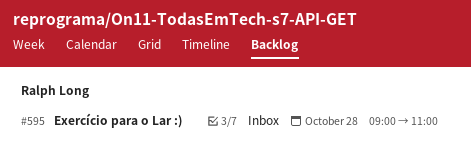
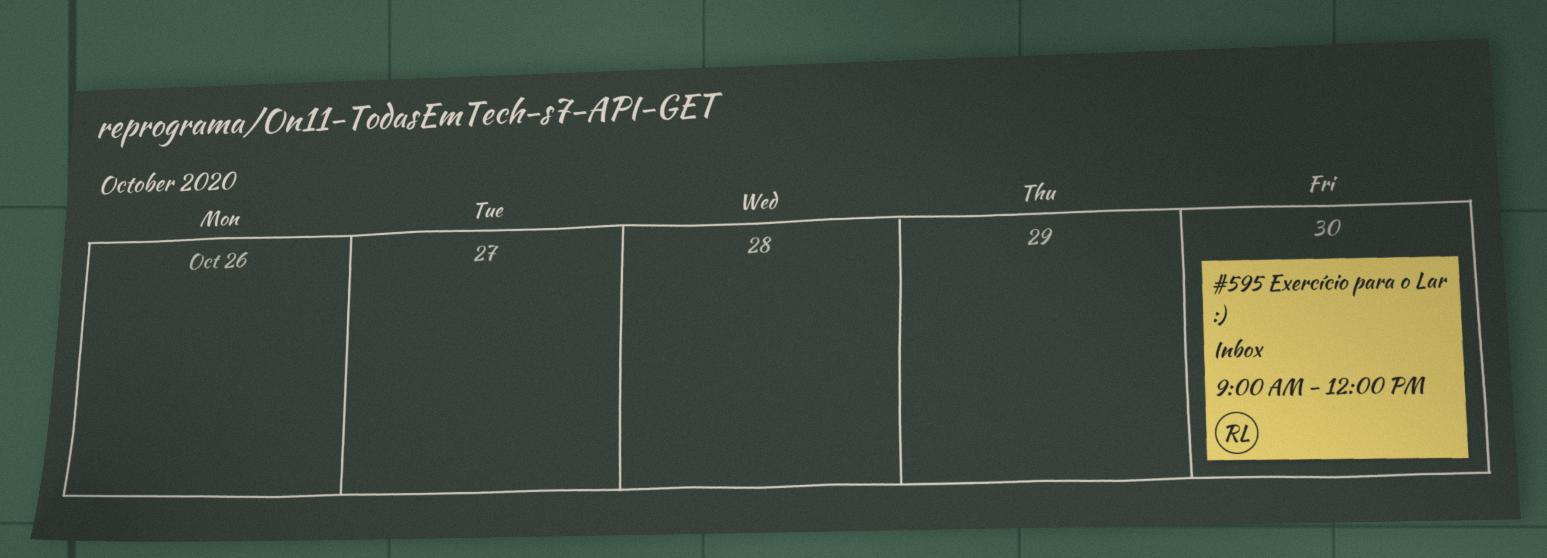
#595, day: Oct 28 -> Oct 30
#595, ends: 11:00 -> 12:00

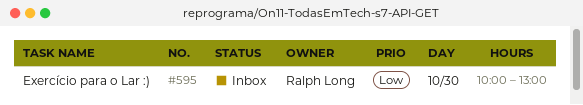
#595, begins: 09:00 -> 10:00
#595, ends: 12:00 -> 13:00

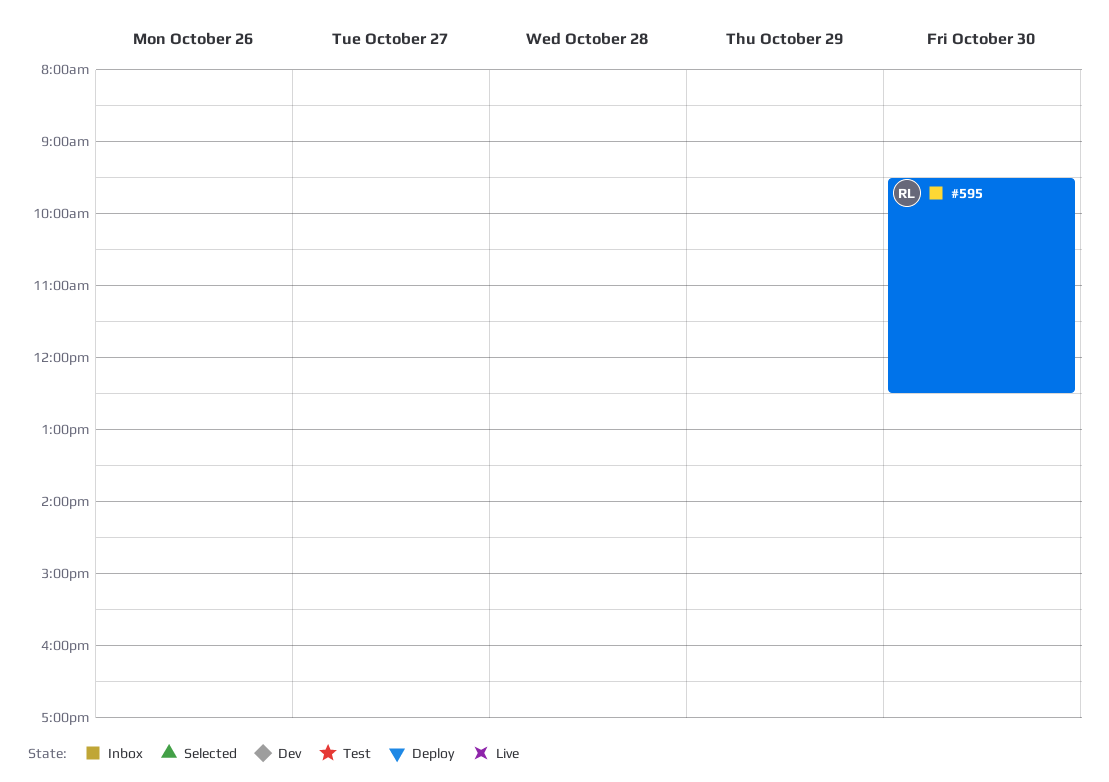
#595, begins: 10:00 -> 09:30
#595, ends: 13:00 -> 12:30

